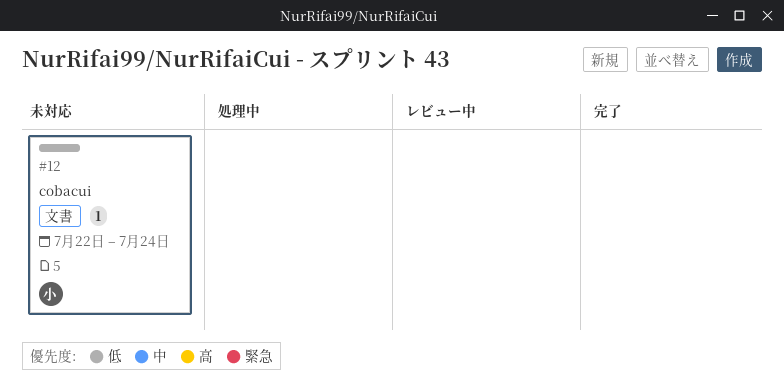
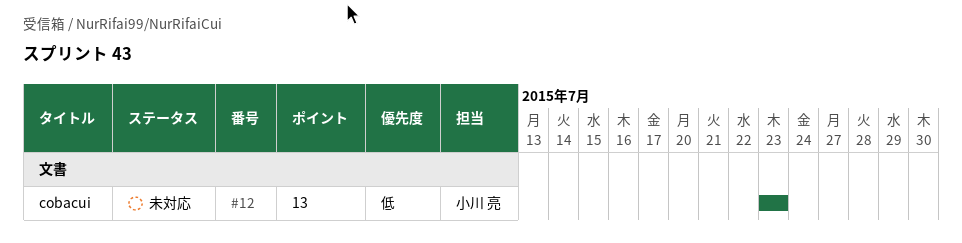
#12, estimate: 1 -> 13
#12, start: Jul 22 -> Jul 23
#12, due: Jul 24 -> Jul 23

